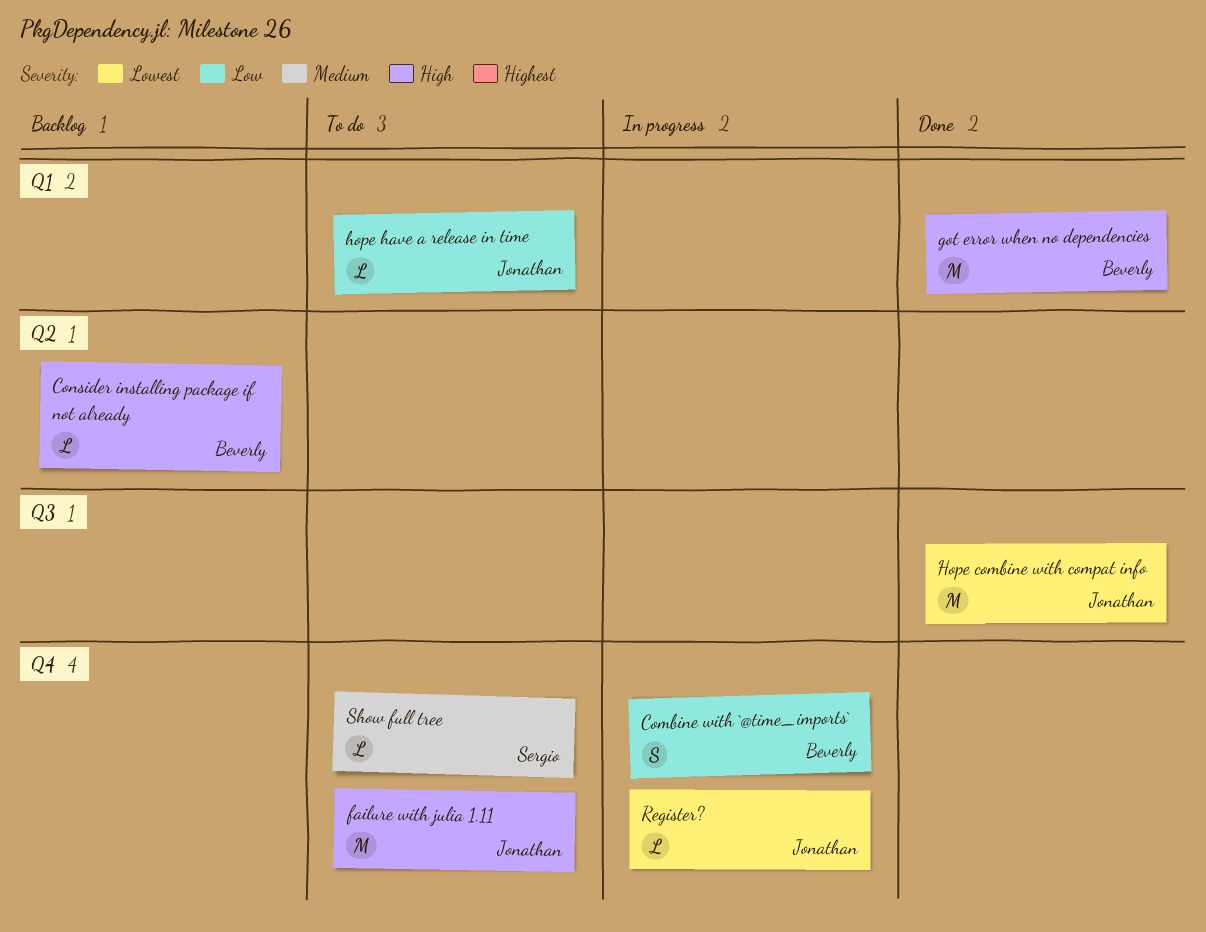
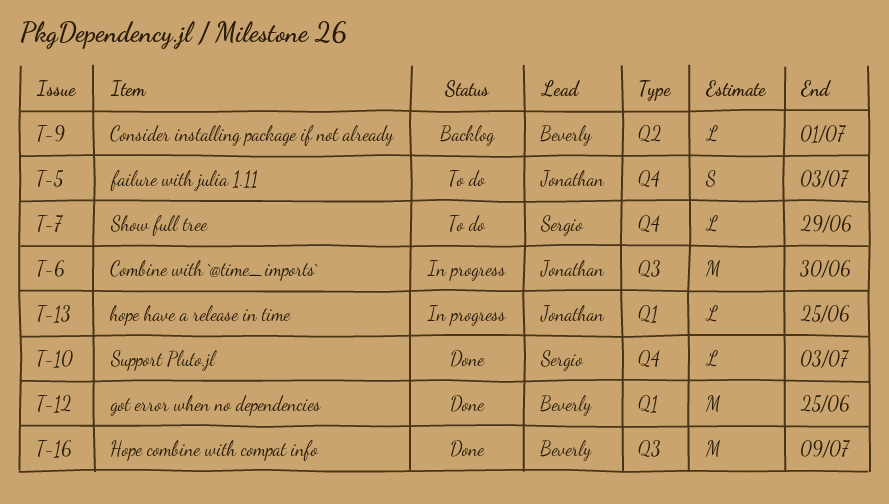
Combine with `@time_imports`, owner: Beverly -> Jonathan
Combine with `@time_imports`, label: Q4 -> Q3
Combine with `@time_imports`, estimate: S -> M
failure with julia 1.11, estimate: M -> S
Hope combine with compat info, owner: Jonathan -> Beverly
hope have a release in time, status: To do -> In progress
Register?: present -> none
Support Pluto.jl: none -> present

